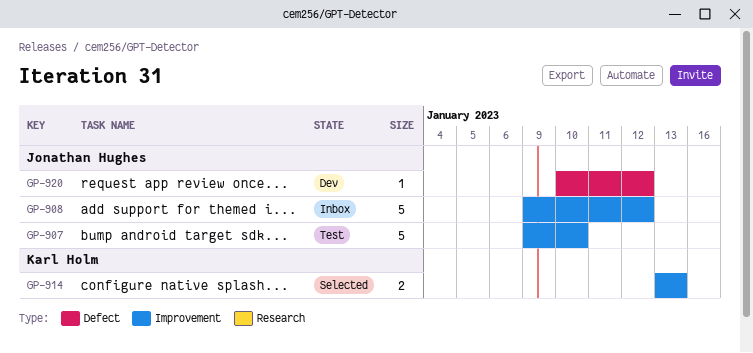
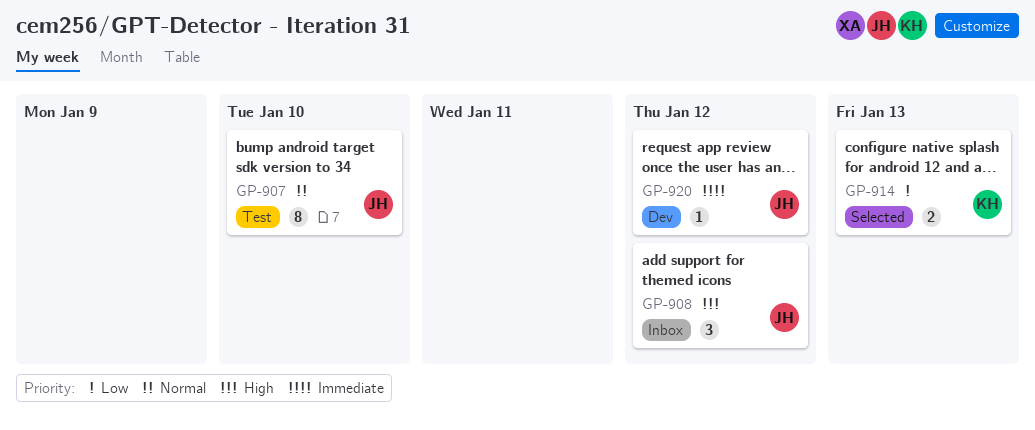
GP-907, estimate: 5 -> 8
GP-908, estimate: 5 -> 3

